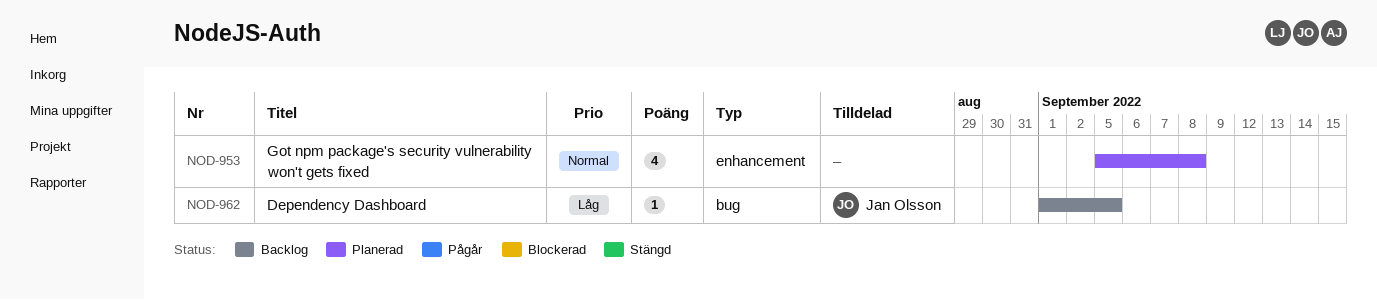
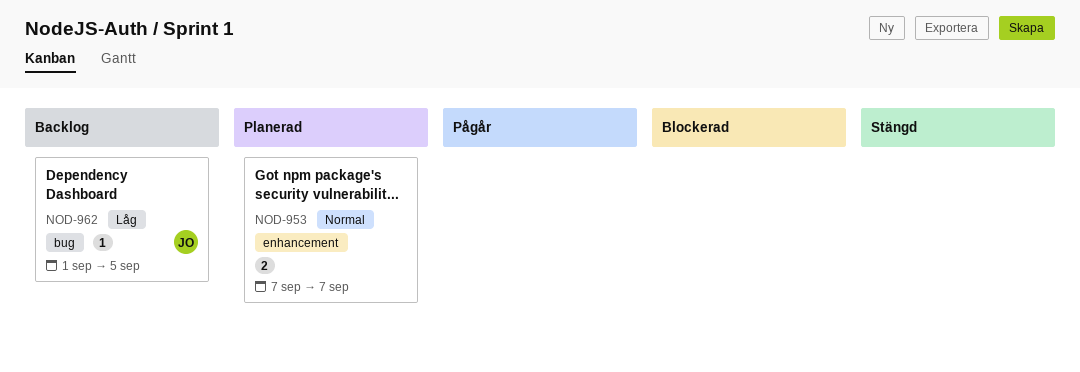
NOD-953, estimate: 4 -> 2
NOD-953, start: Sep 5 -> Sep 7
NOD-953, due: Sep 8 -> Sep 7

